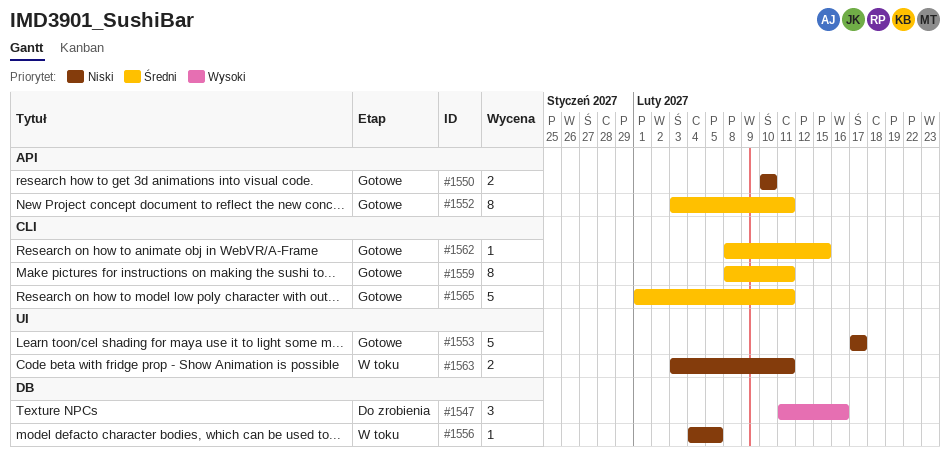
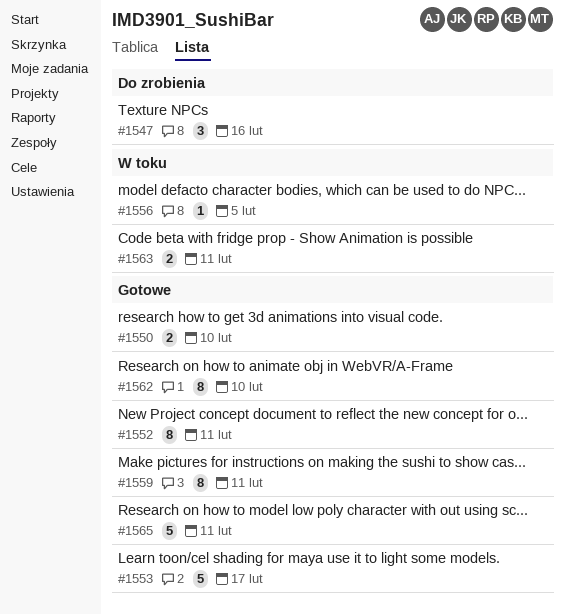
#1562, estimate: 1 -> 8
#1562, due: Feb 15 -> Feb 10

